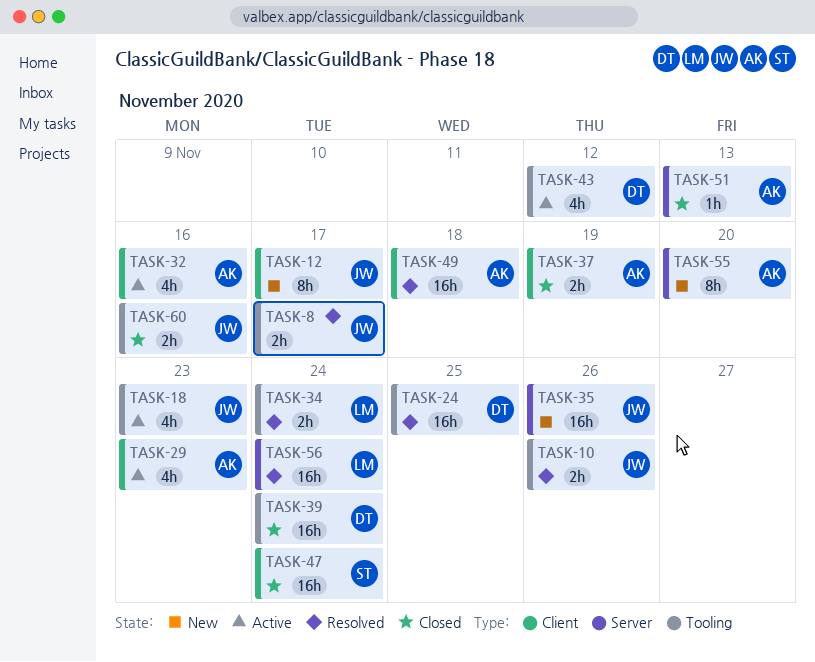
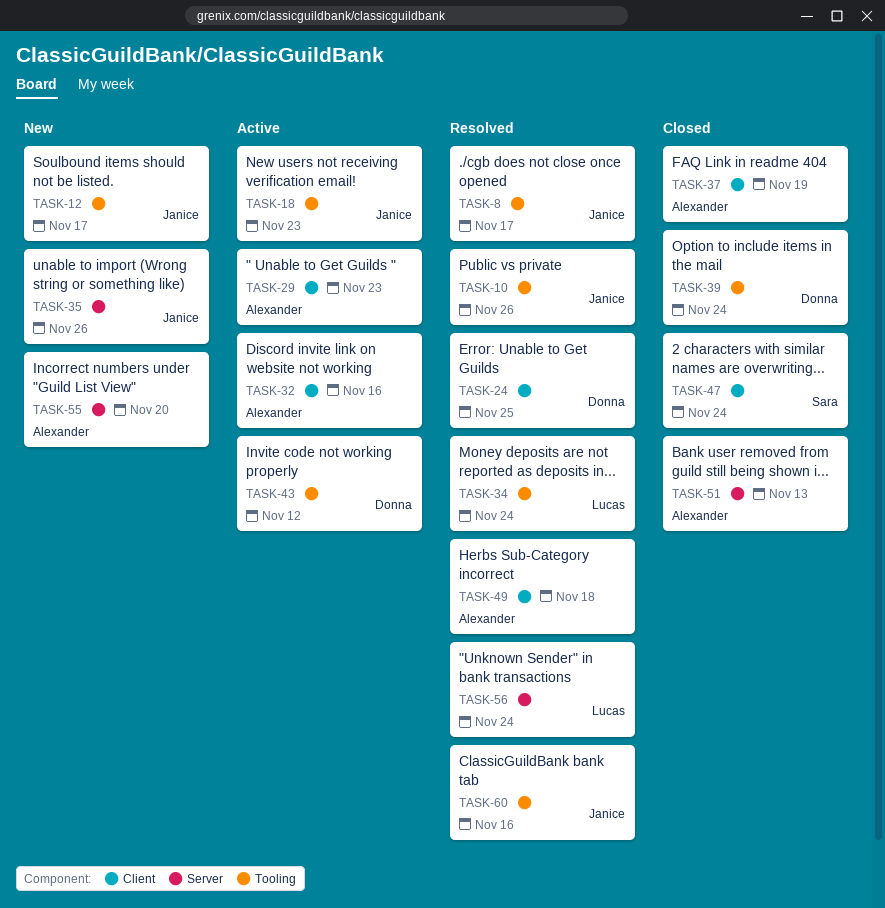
TASK-12, label: Client -> Tooling
TASK-24, label: Tooling -> Client
TASK-60, status: Closed -> Resolved

